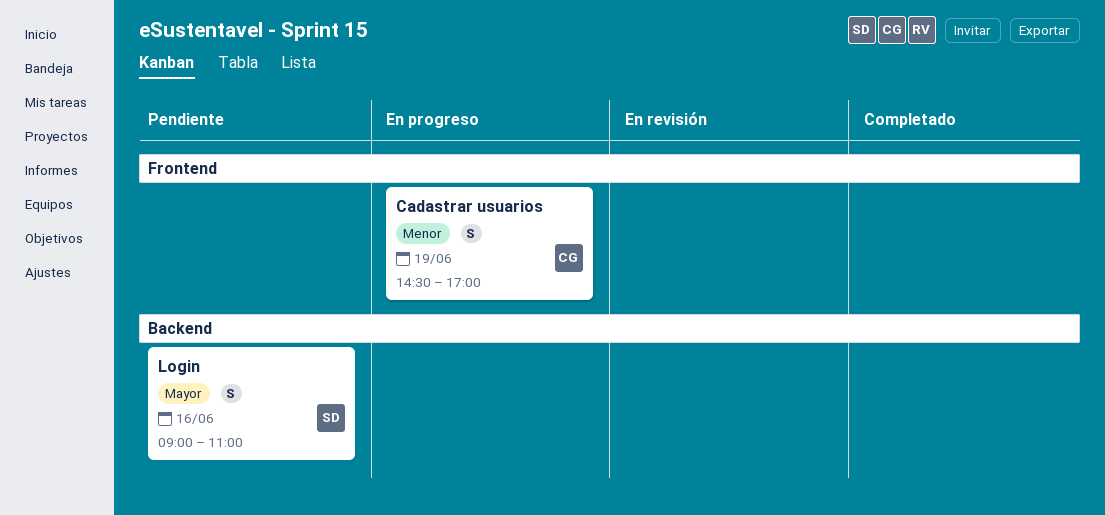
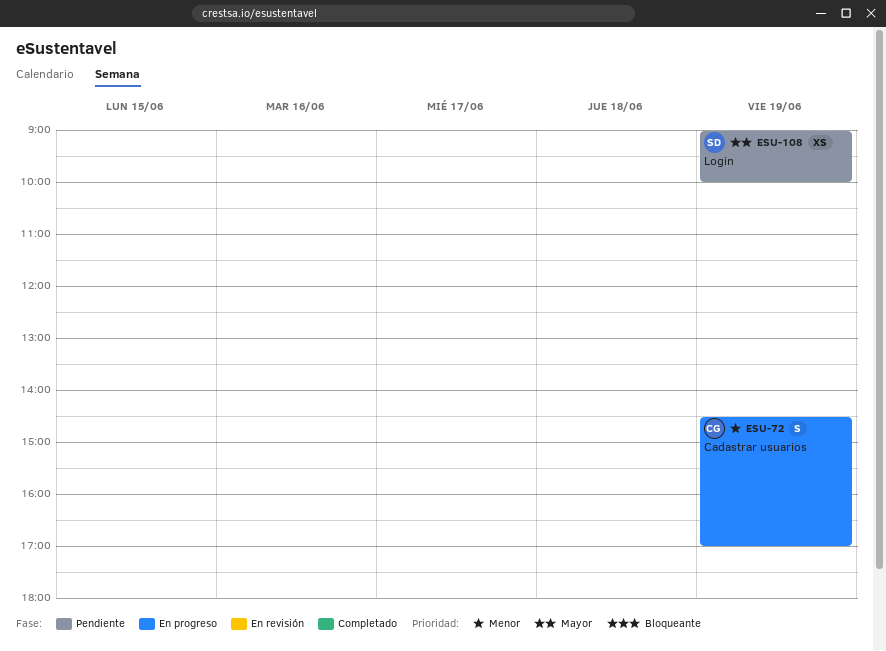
Login, estimate: S -> XS
Login, day: Jun 16 -> Jun 19
Login, ends: 11:00 -> 10:00

